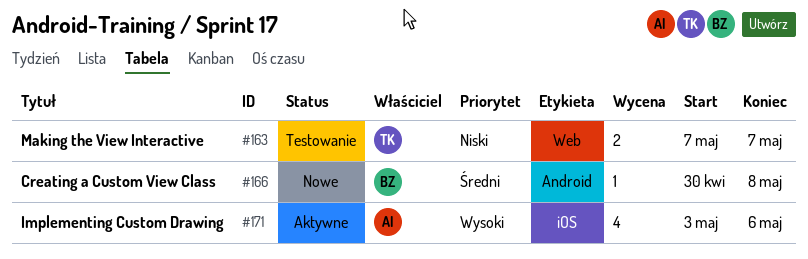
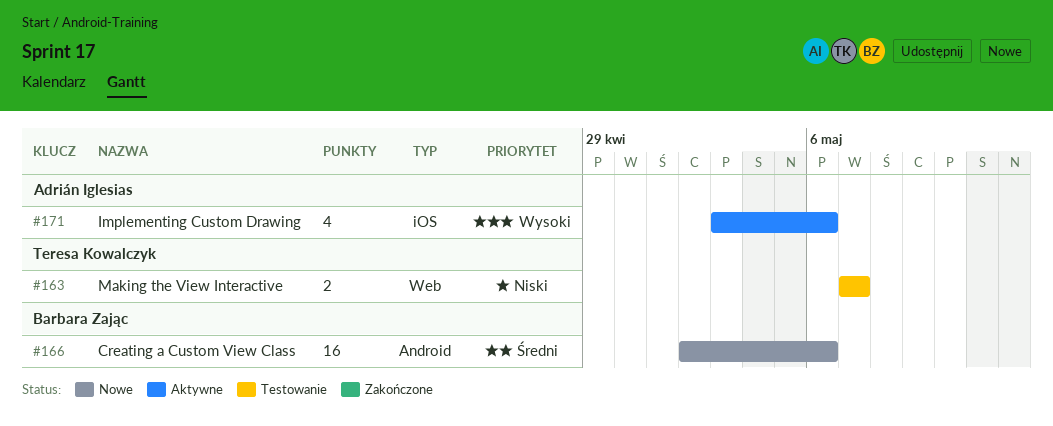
#166, estimate: 1 -> 16
#166, start: Apr 30 -> May 2
#166, due: May 8 -> May 6

